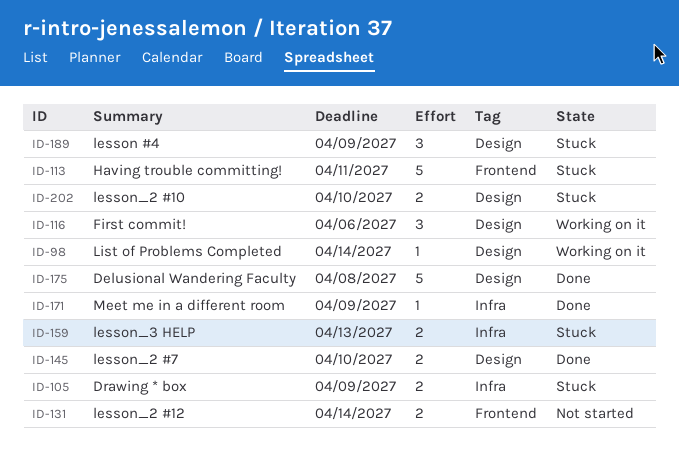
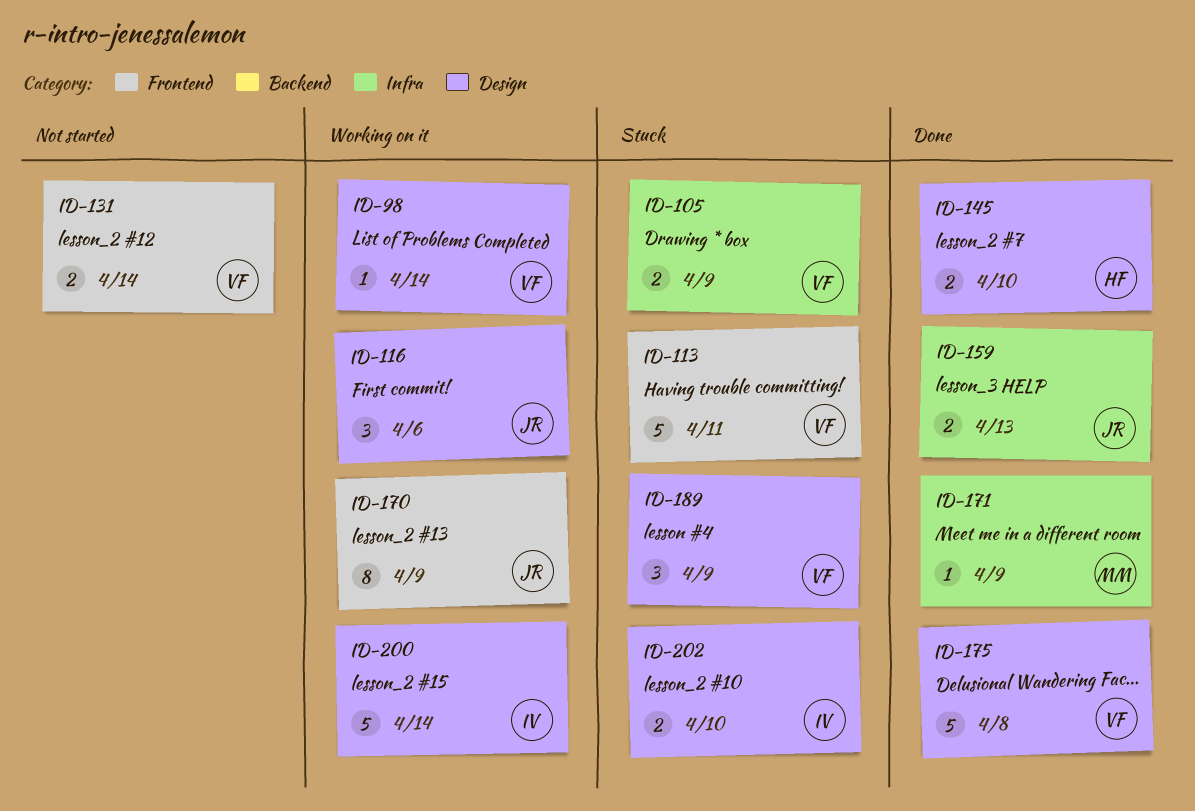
ID-159, status: Stuck -> Done
ID-170: none -> present
ID-200: none -> present

